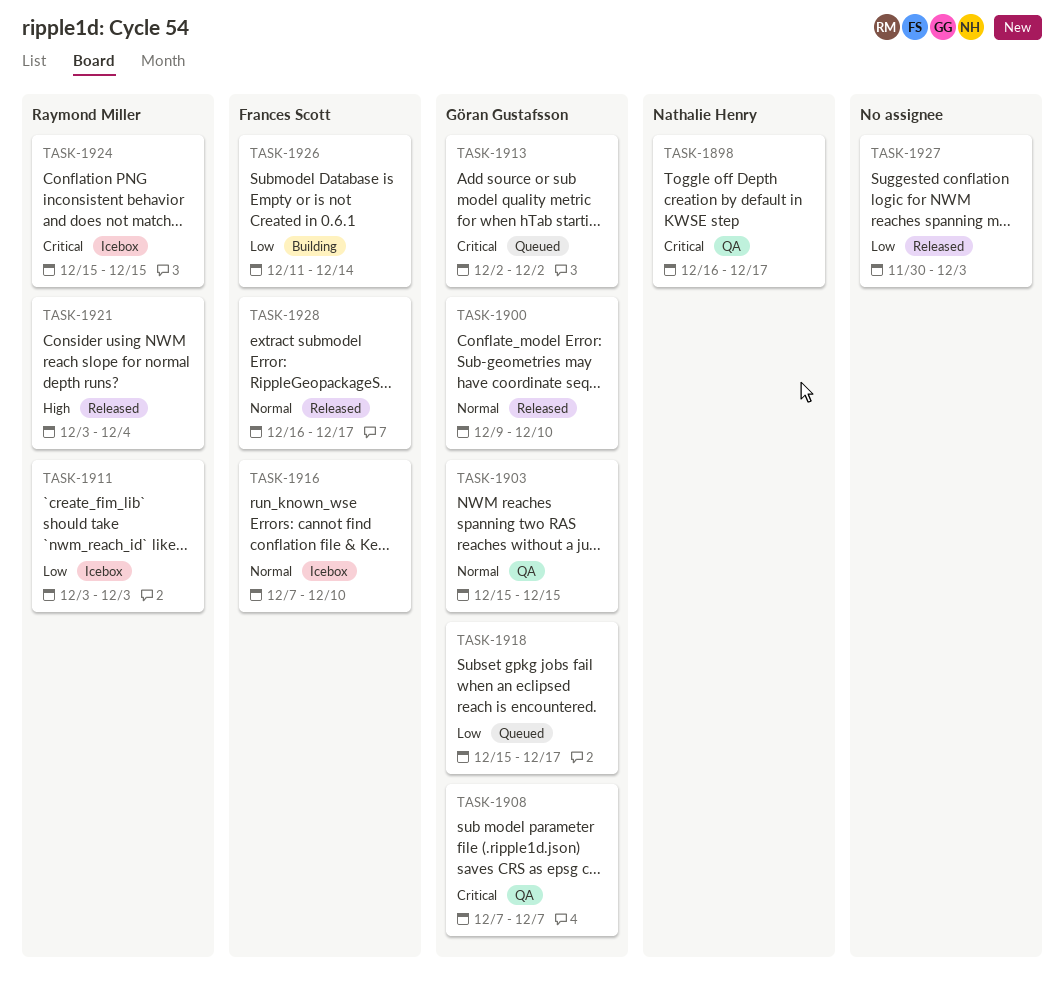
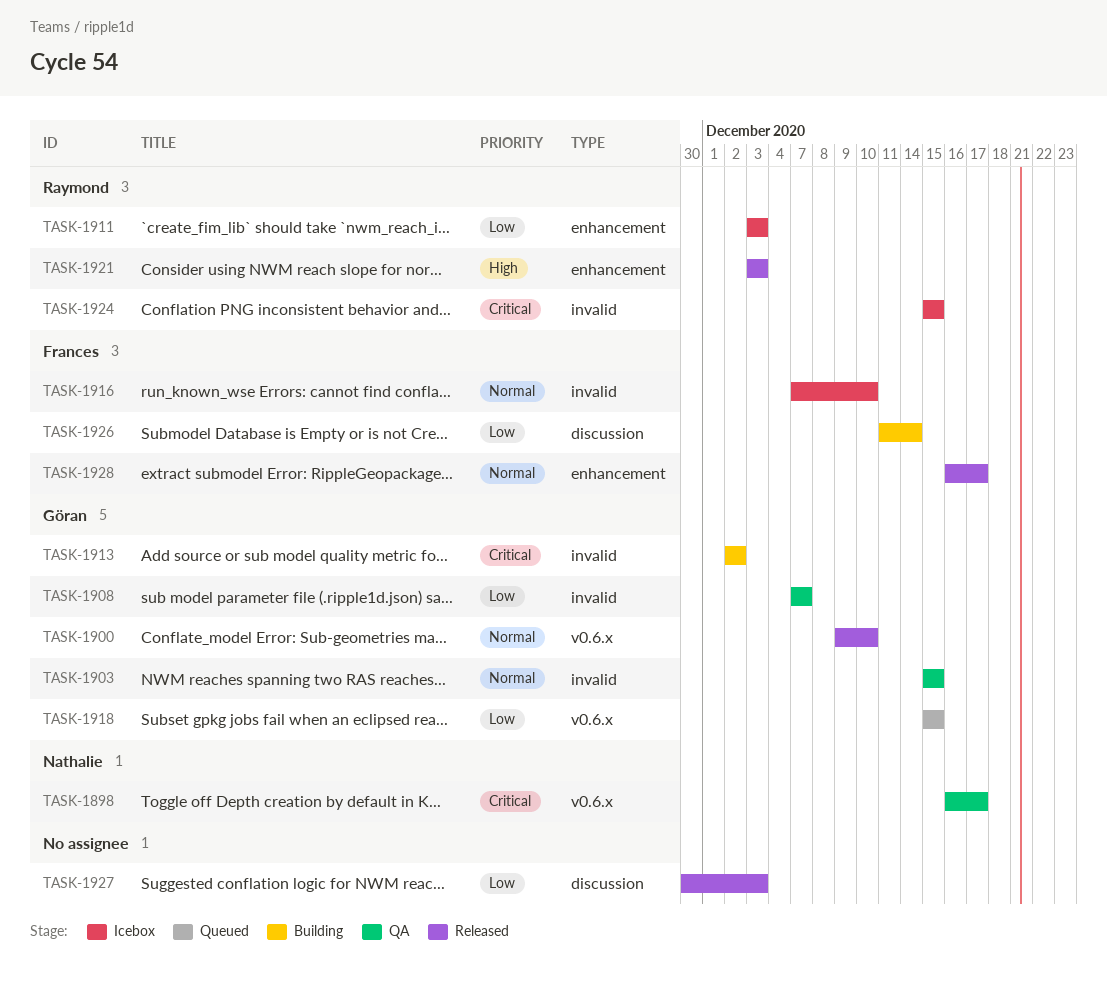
TASK-1908, priority: Critical -> Low
TASK-1913, status: Queued -> Building
TASK-1918, due: Dec 17 -> Dec 15
TASK-1921, due: Dec 4 -> Dec 3

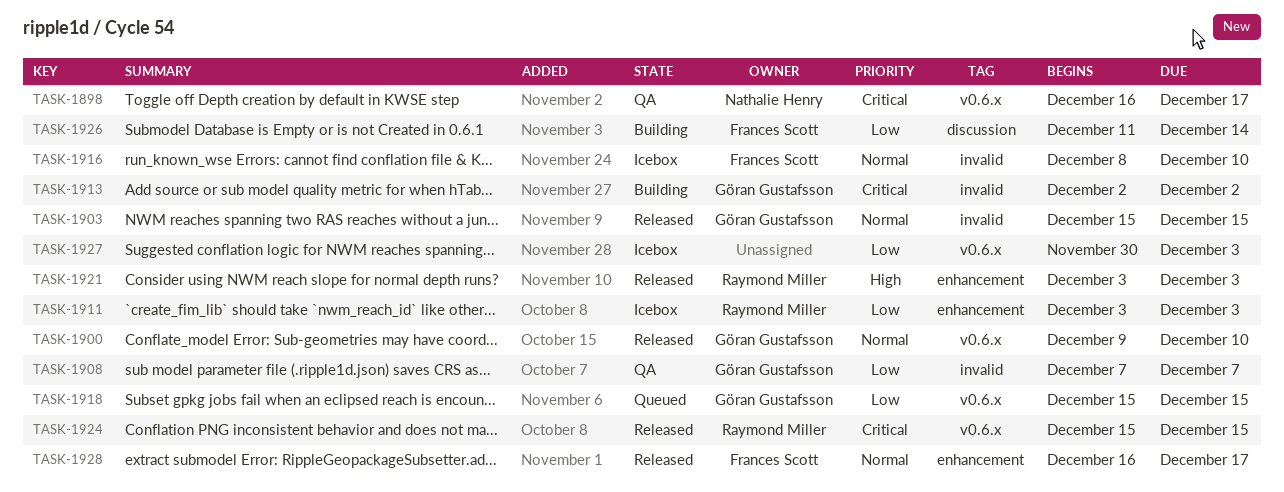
TASK-1903, status: QA -> Released
TASK-1916, start: Dec 7 -> Dec 8
TASK-1924, status: Icebox -> Released
TASK-1924, label: invalid -> v0.6.x
TASK-1927, status: Released -> Icebox
TASK-1927, label: discussion -> v0.6.x

